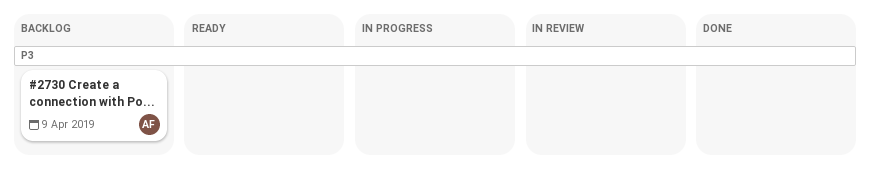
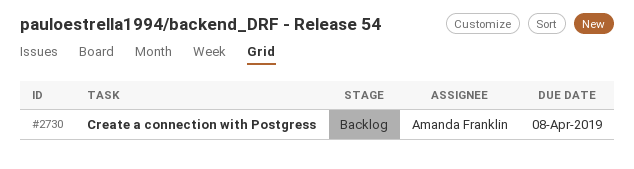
#2730, due: Apr 9 -> Apr 8

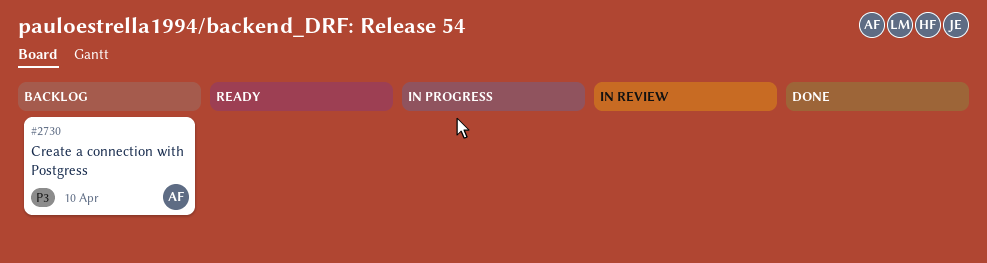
#2730, due: Apr 8 -> Apr 10

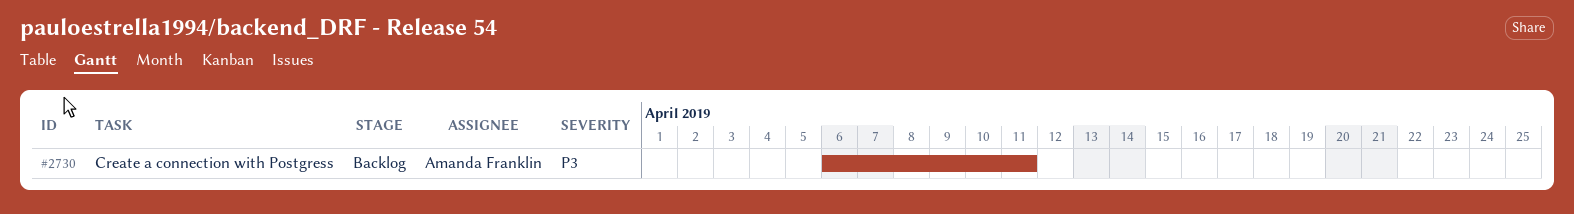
#2730, due: Apr 10 -> Apr 11

